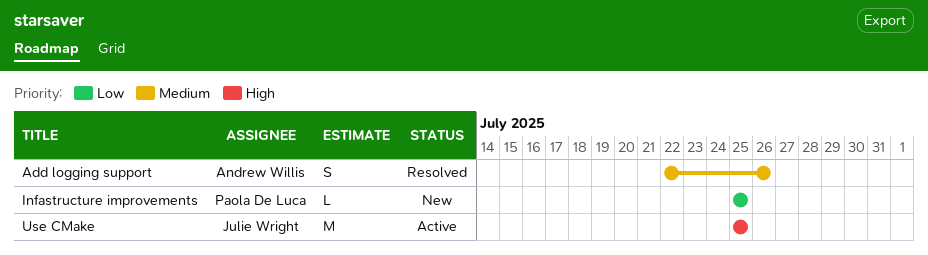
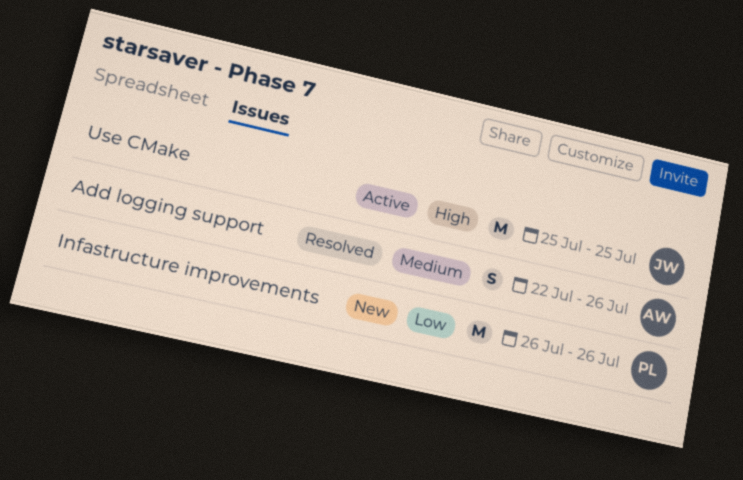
Infastructure improvements, estimate: L -> M
Infastructure improvements, start: Jul 25 -> Jul 26
Infastructure improvements, due: Jul 25 -> Jul 26

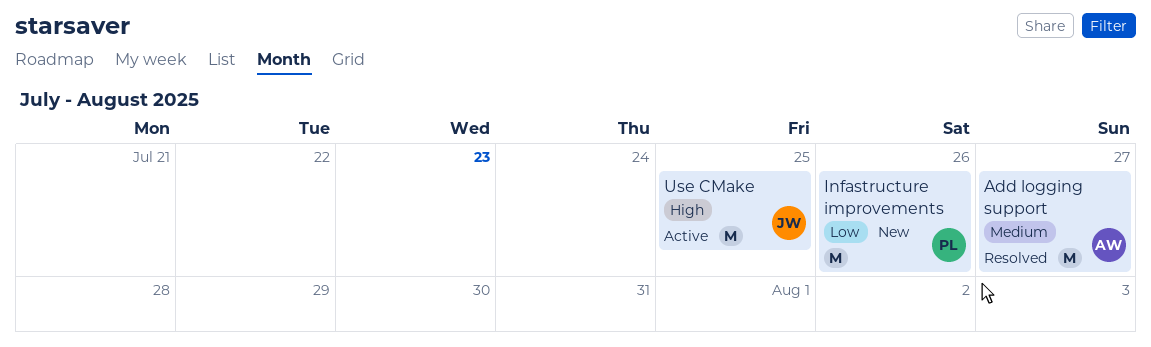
Add logging support, estimate: S -> M
Add logging support, due: Jul 26 -> Jul 27

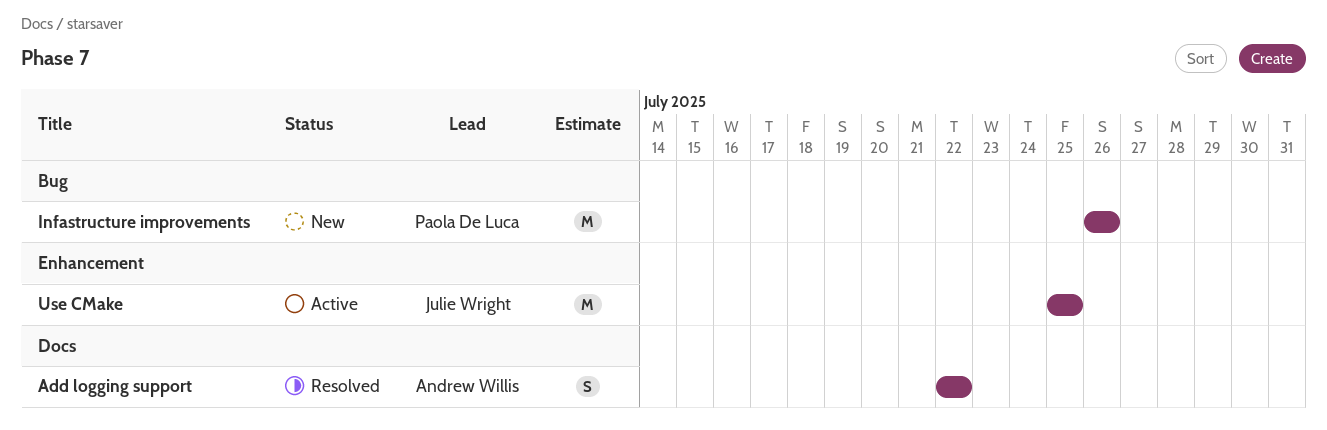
Add logging support, estimate: M -> S
Add logging support, due: Jul 27 -> Jul 22

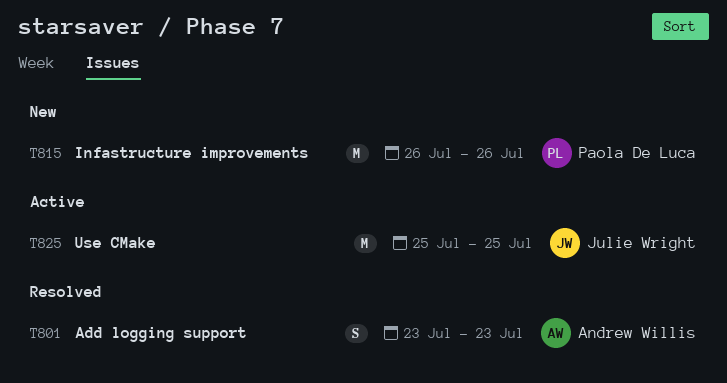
Add logging support, start: Jul 22 -> Jul 23
Add logging support, due: Jul 22 -> Jul 23

